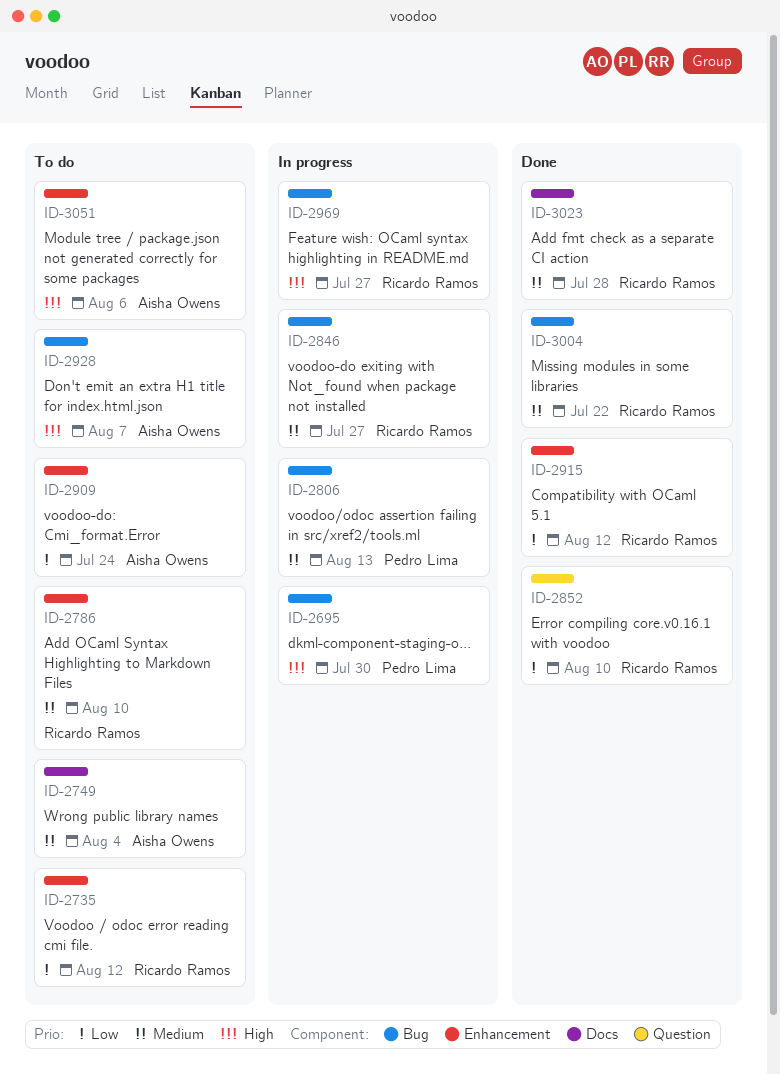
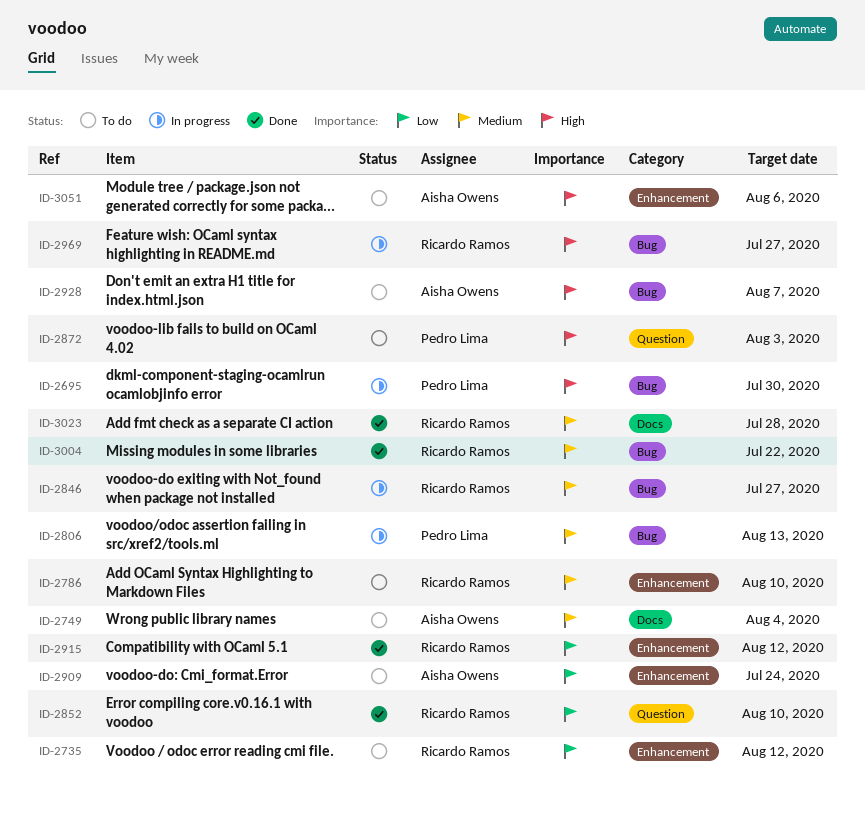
ID-2872: none -> present

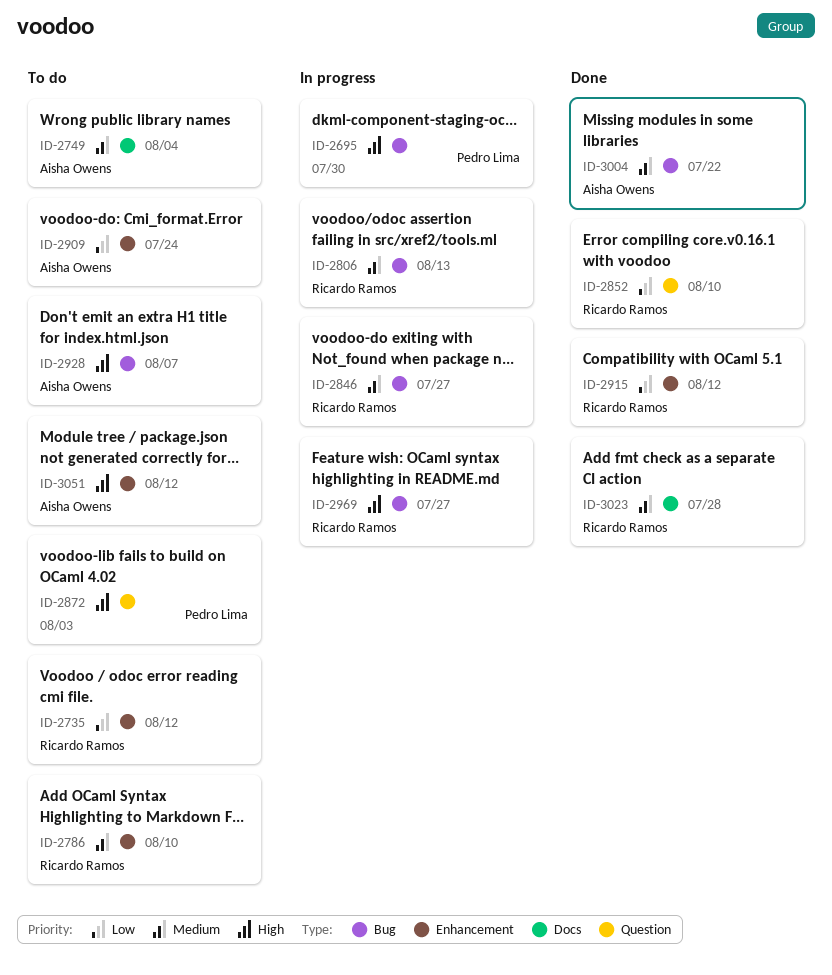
ID-2806, owner: Pedro Lima -> Ricardo Ramos
ID-3004, owner: Ricardo Ramos -> Aisha Owens
ID-3051, due: Aug 6 -> Aug 12

